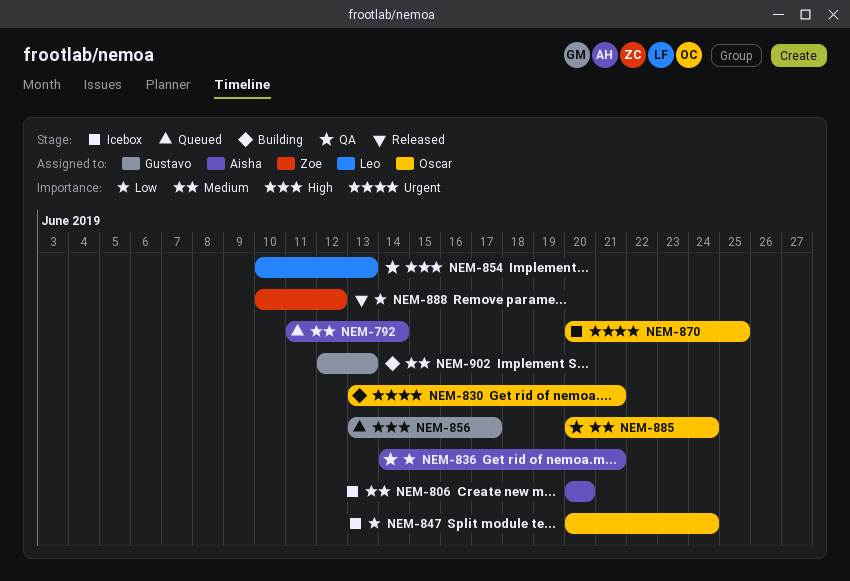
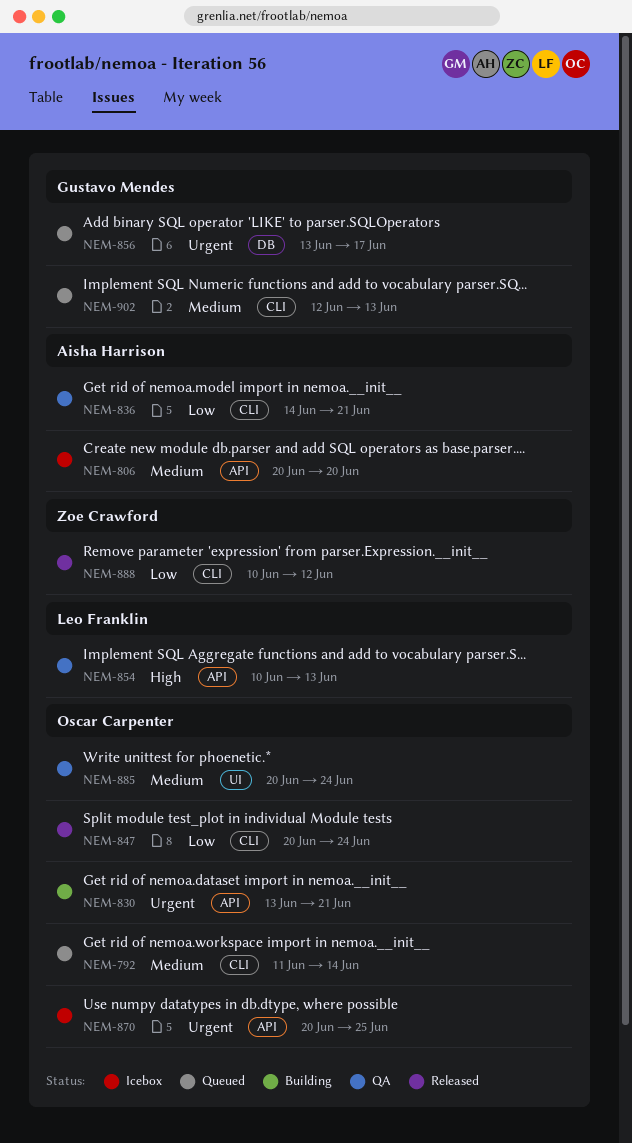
NEM-792, owner: Aisha Harrison -> Oscar Carpenter
NEM-847, status: Icebox -> Released
NEM-856, priority: High -> Urgent
NEM-902, status: Building -> Queued

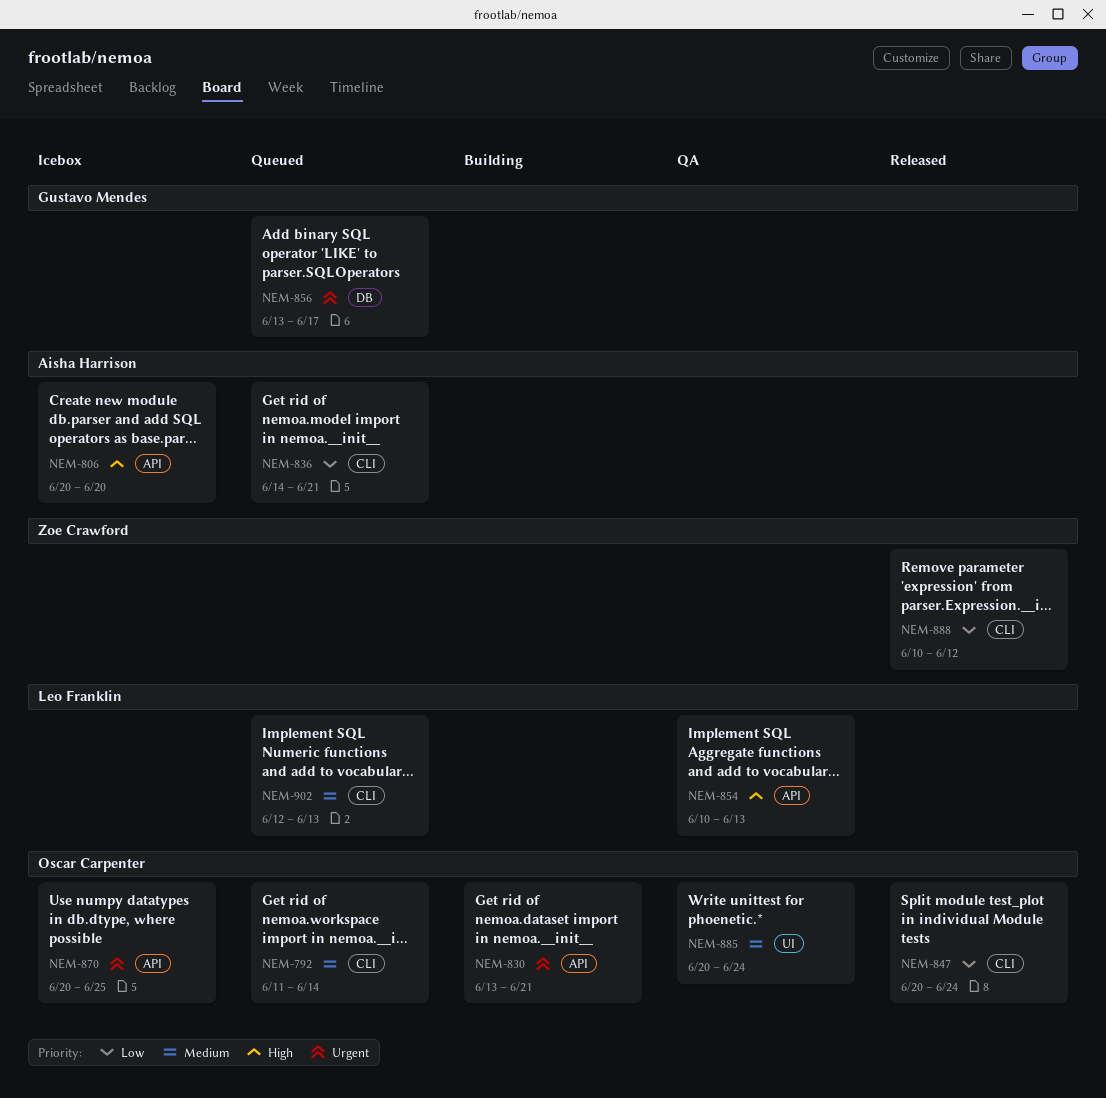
NEM-806, priority: Medium -> High
NEM-836, status: QA -> Queued
NEM-902, owner: Gustavo Mendes -> Leo Franklin

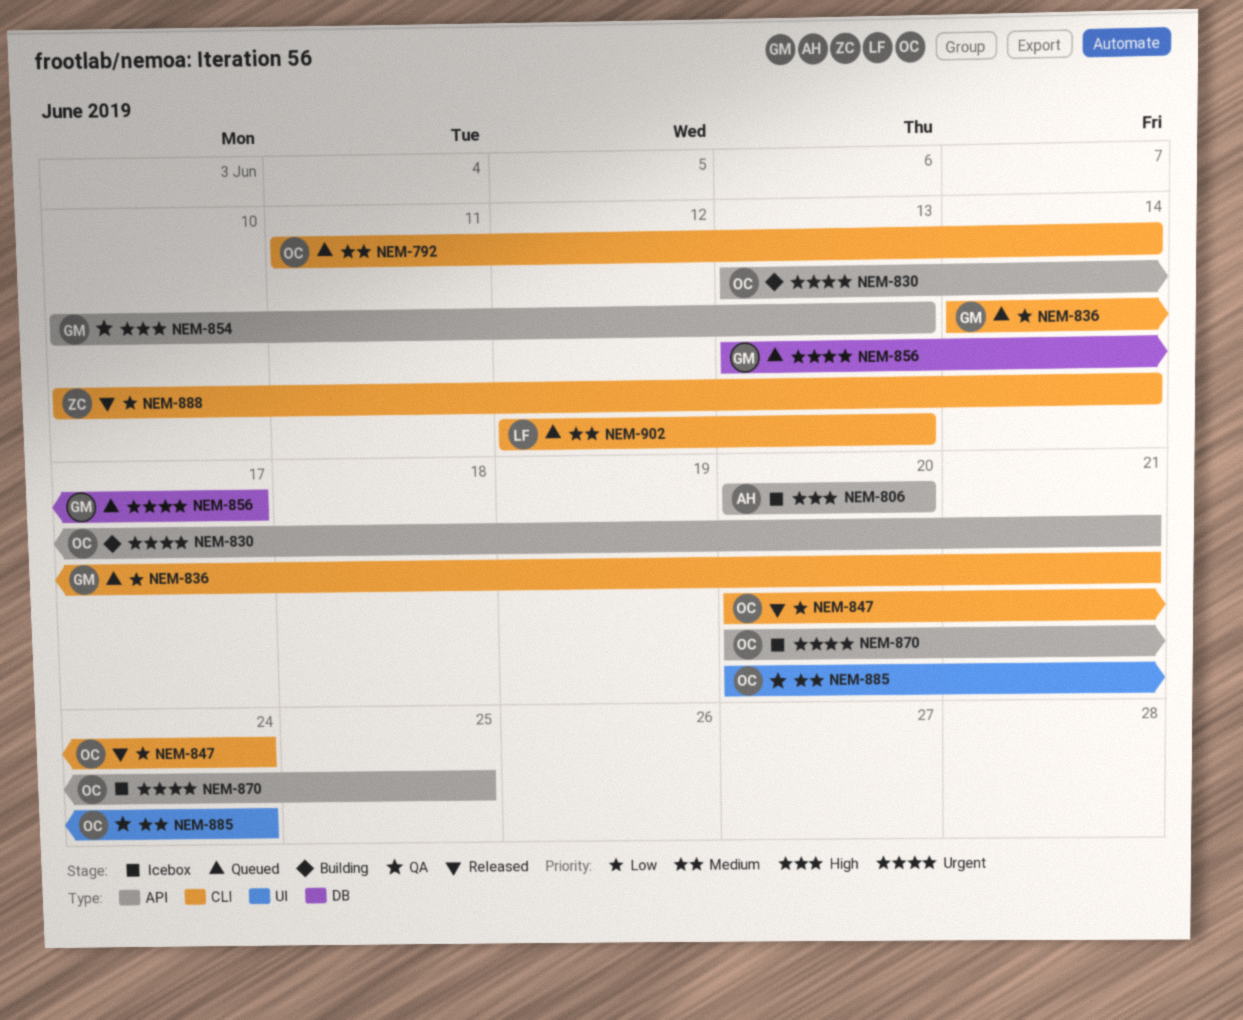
NEM-836, owner: Aisha Harrison -> Gustavo Mendes
NEM-854, owner: Leo Franklin -> Gustavo Mendes
NEM-888, due: Jun 12 -> Jun 14

